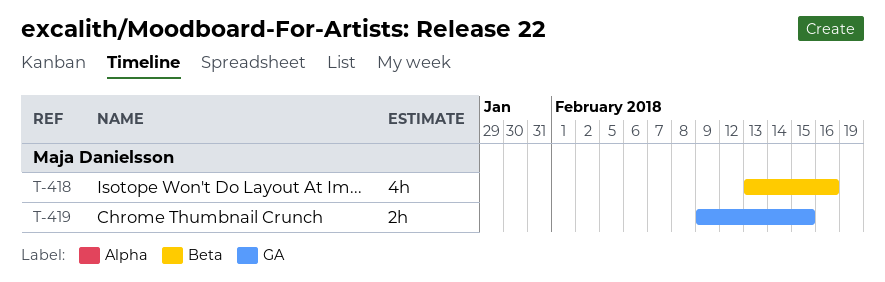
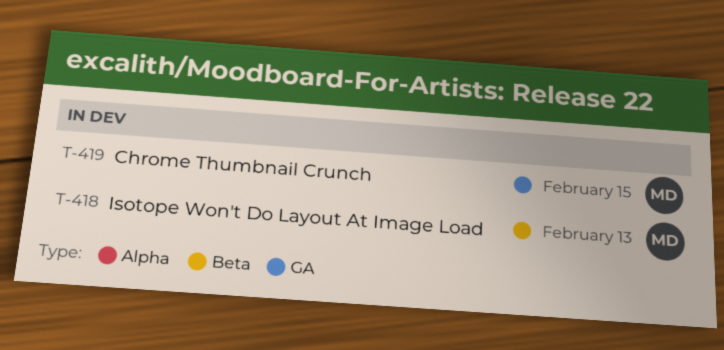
T-418, due: Feb 16 -> Feb 13

